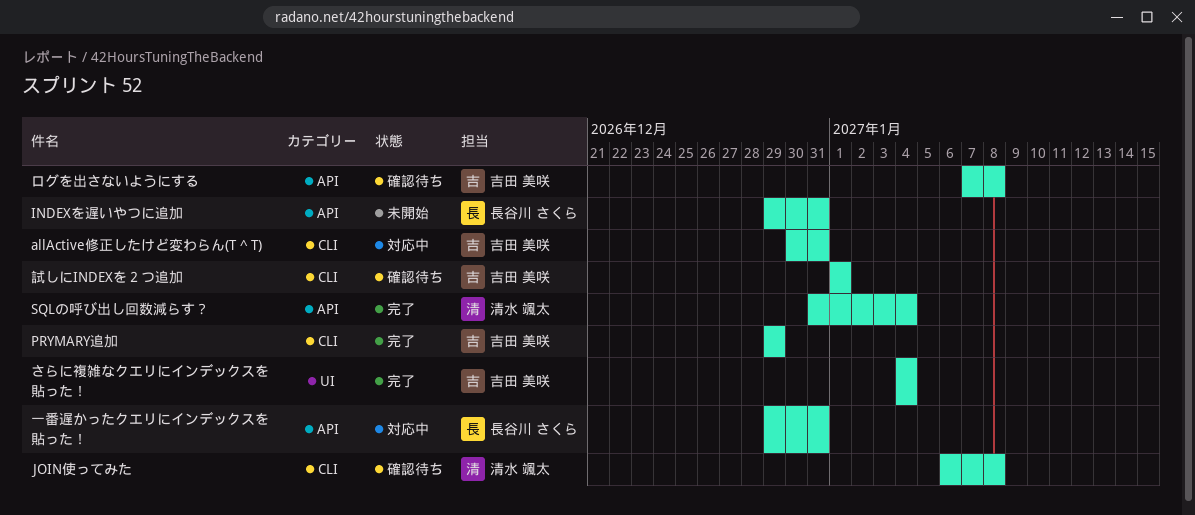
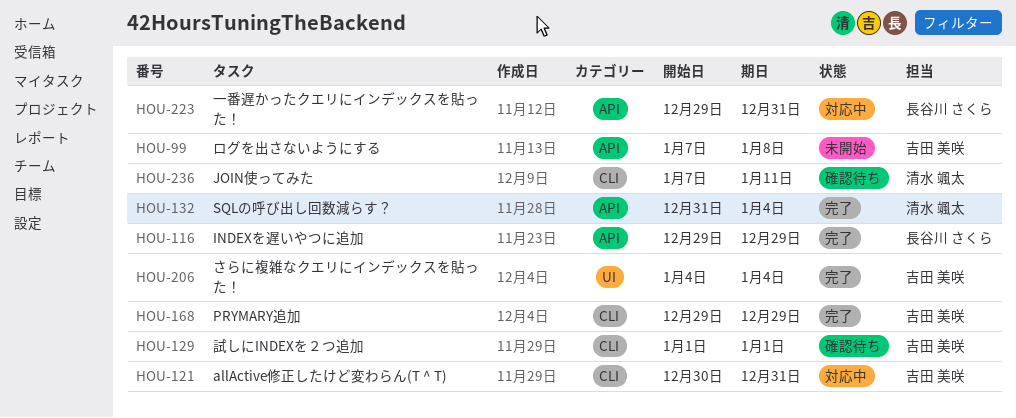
INDEXを遅いやつに追加, status: 未開始 -> 完了
INDEXを遅いやつに追加, due: Dec 31 -> Dec 29
JOIN使ってみた, start: Jan 6 -> Jan 7
JOIN使ってみた, due: Jan 8 -> Jan 11
ログを出さないようにする, status: 確認待ち -> 未開始

